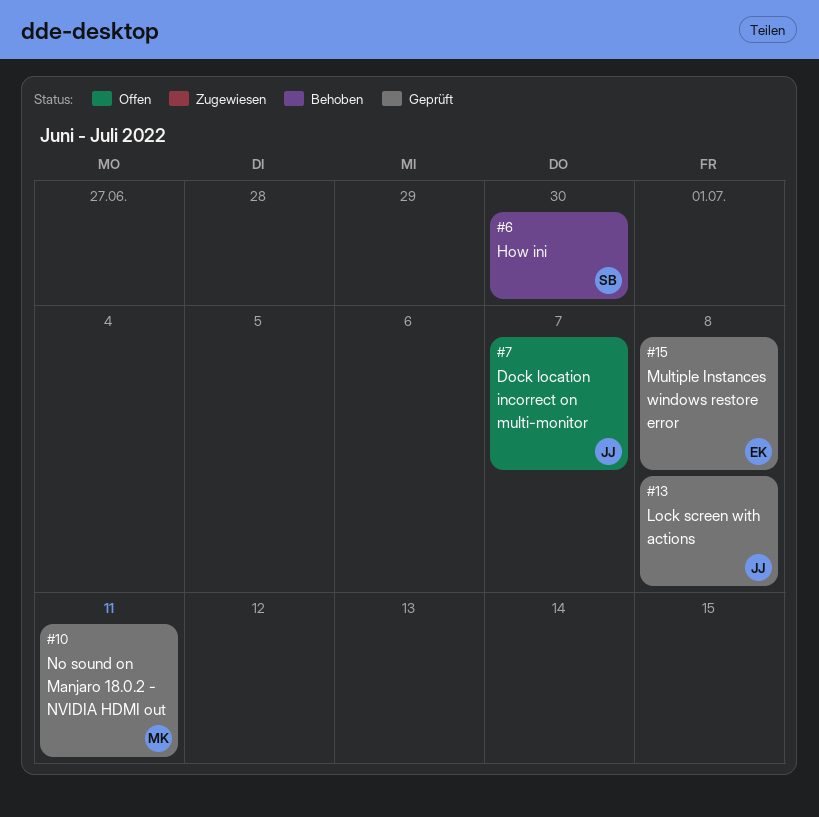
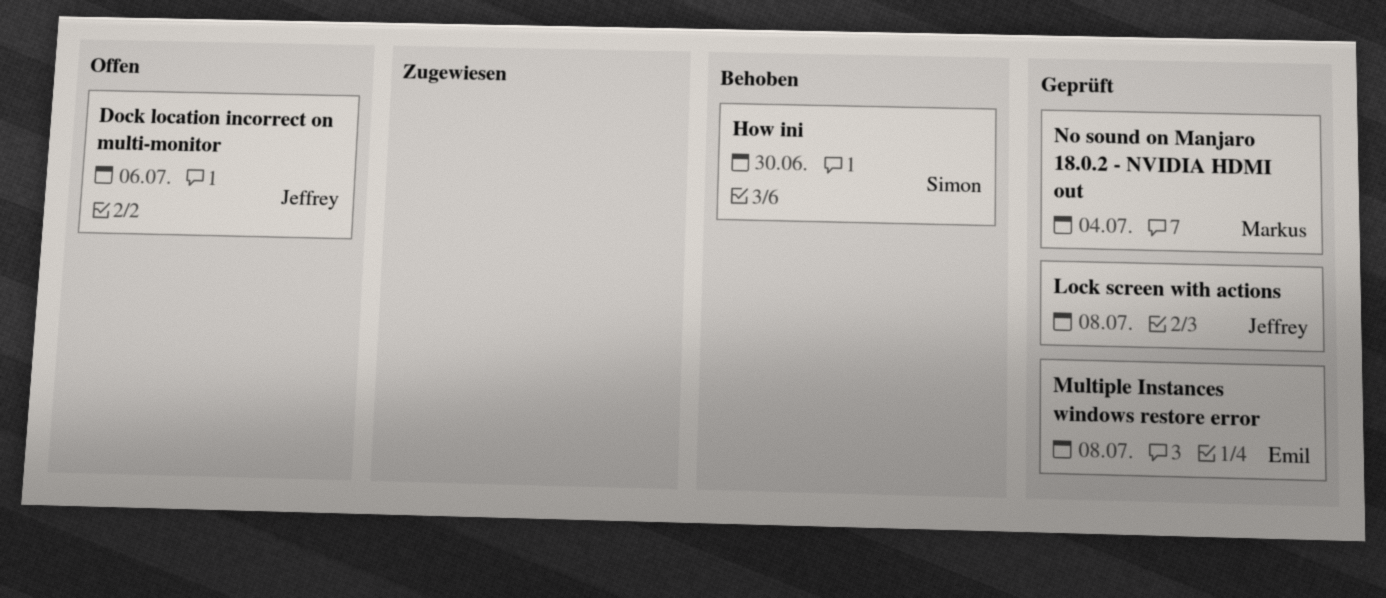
Dock location incorrect on multi-monitor, due: Jul 7 -> Jul 6
No sound on Manjaro 18.0.2 - NVIDIA HDMI out, due: Jul 11 -> Jul 4

